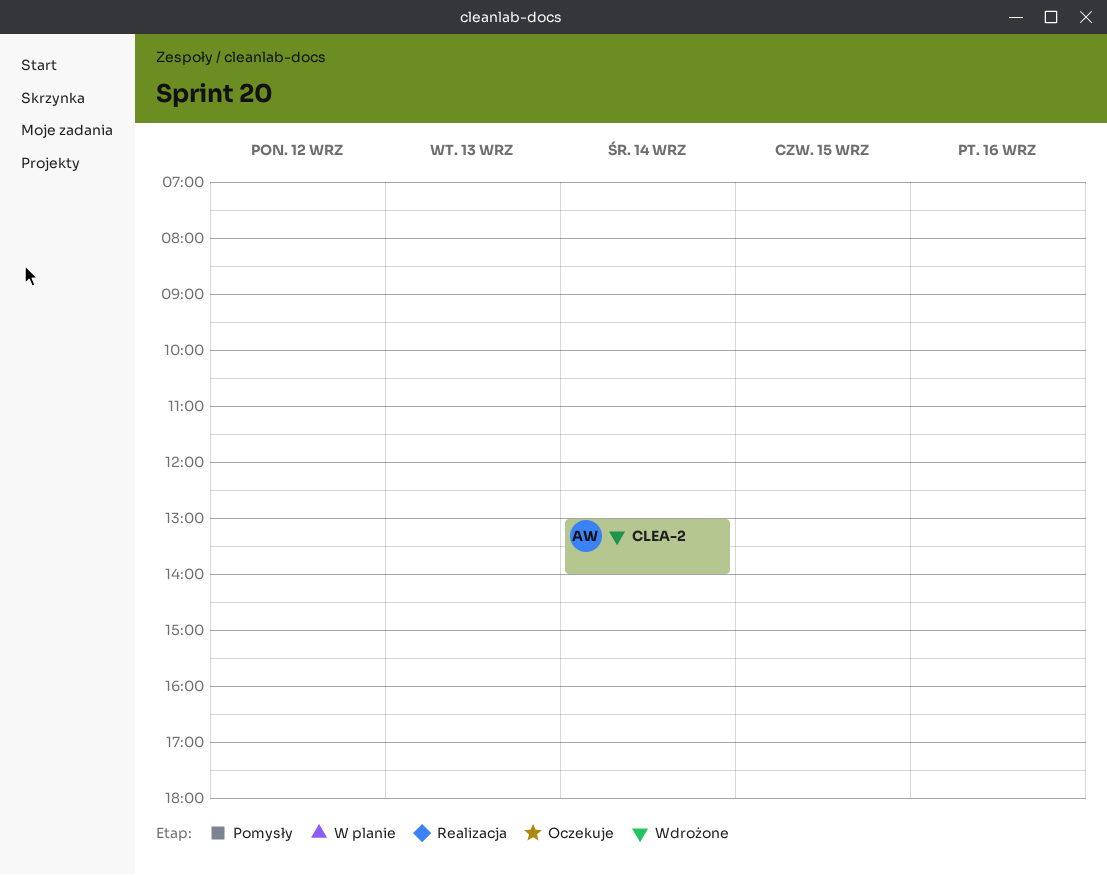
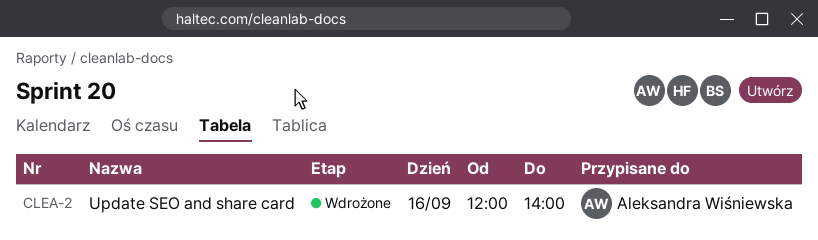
CLEA-2, day: Sep 14 -> Sep 16
CLEA-2, begins: 13:00 -> 12:00

